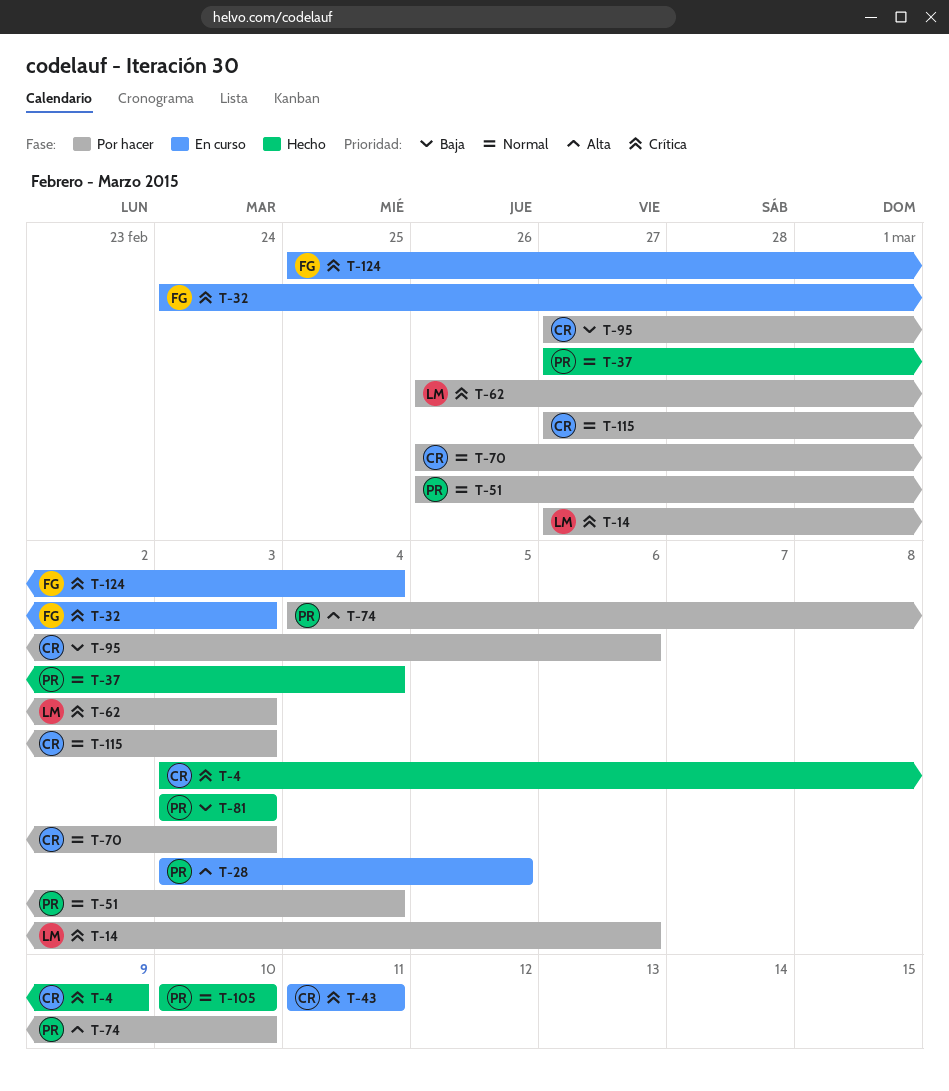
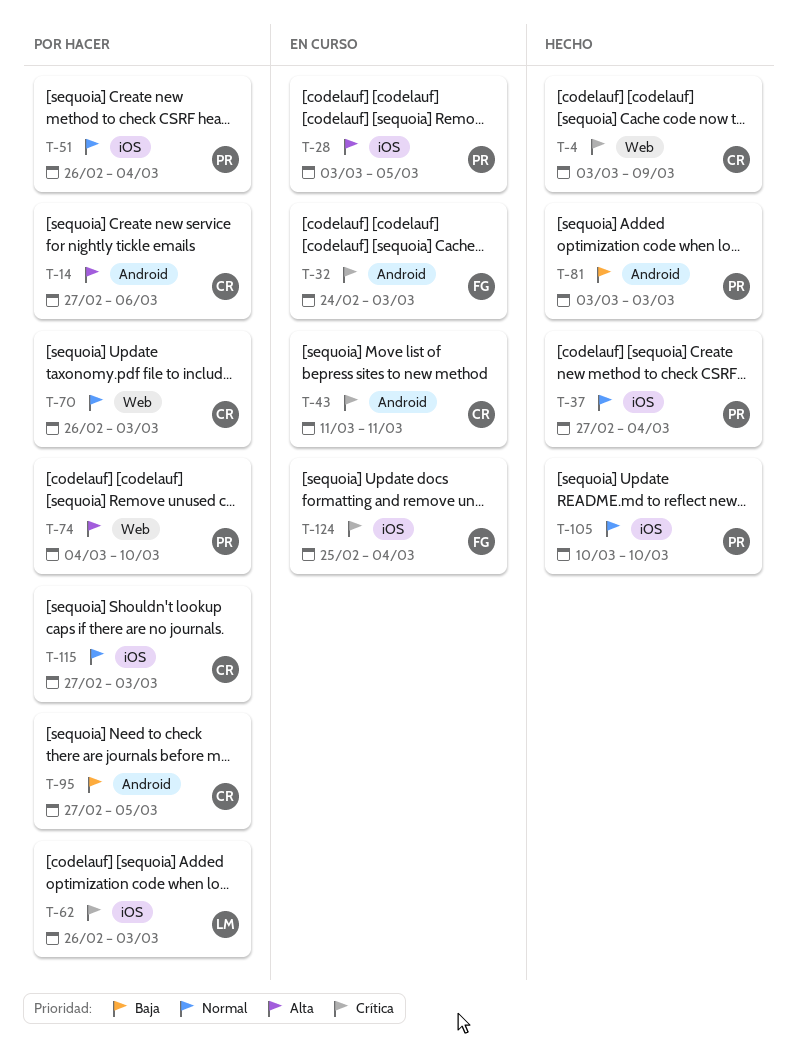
T-14, owner: LM -> CR
T-14, priority: Crítica -> Alta
T-95, due: Mar 6 -> Mar 5

